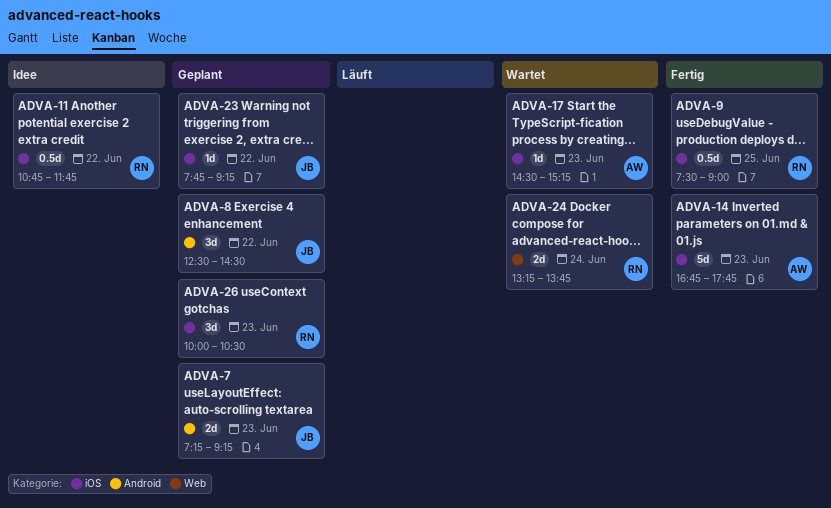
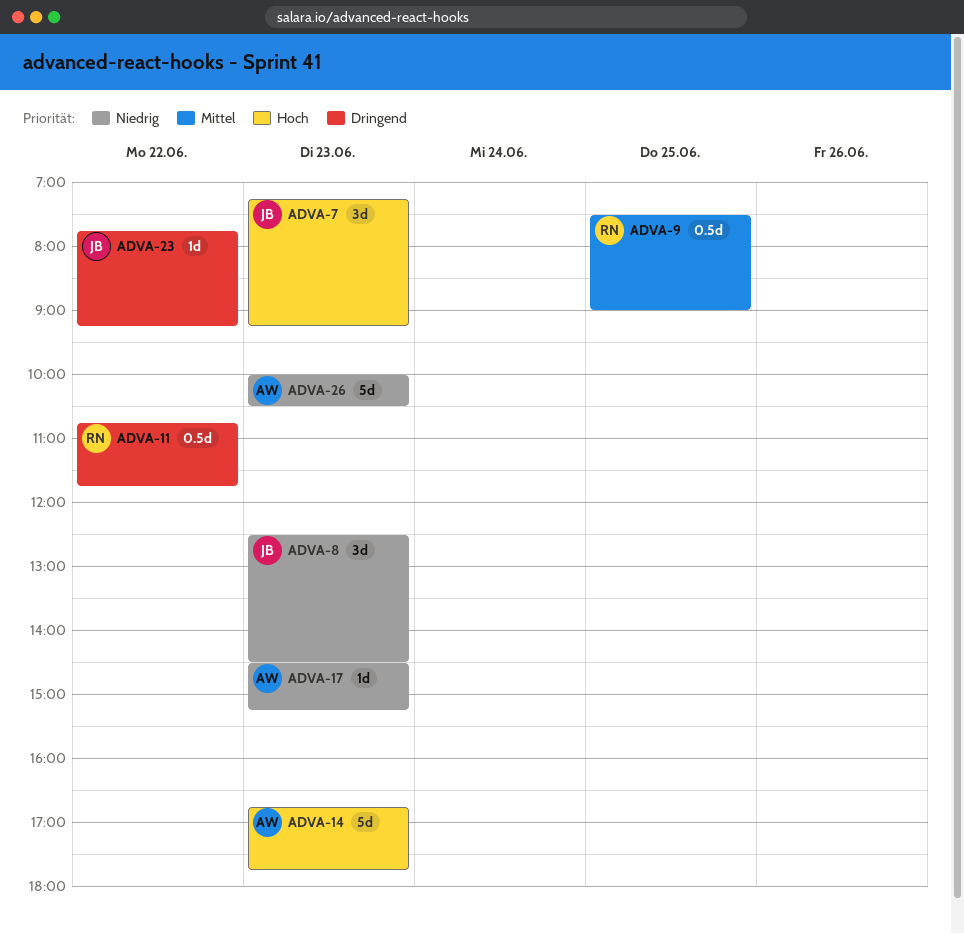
ADVA-7, estimate: 2d -> 3d
ADVA-8, day: Jun 22 -> Jun 23
ADVA-24: present -> none
ADVA-26, owner: RN -> AW
ADVA-26, estimate: 3d -> 5d

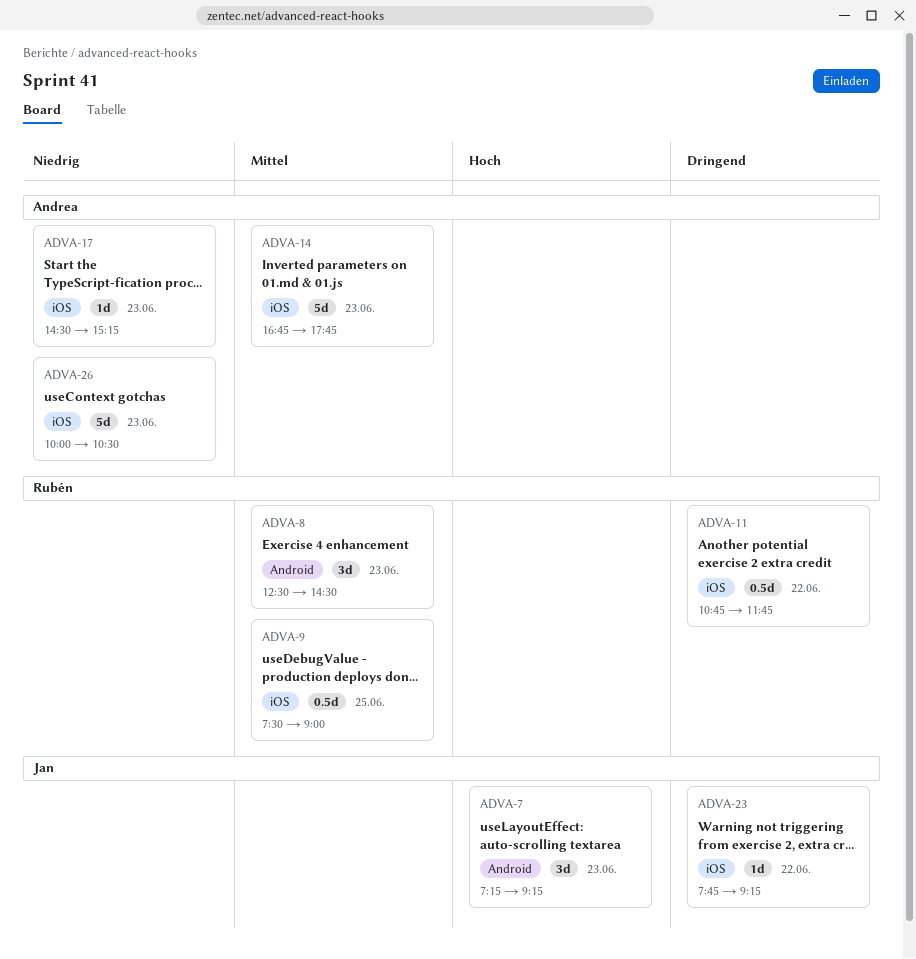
ADVA-8, owner: Jan -> Rubén
ADVA-8, priority: Niedrig -> Mittel
ADVA-14, priority: Hoch -> Mittel

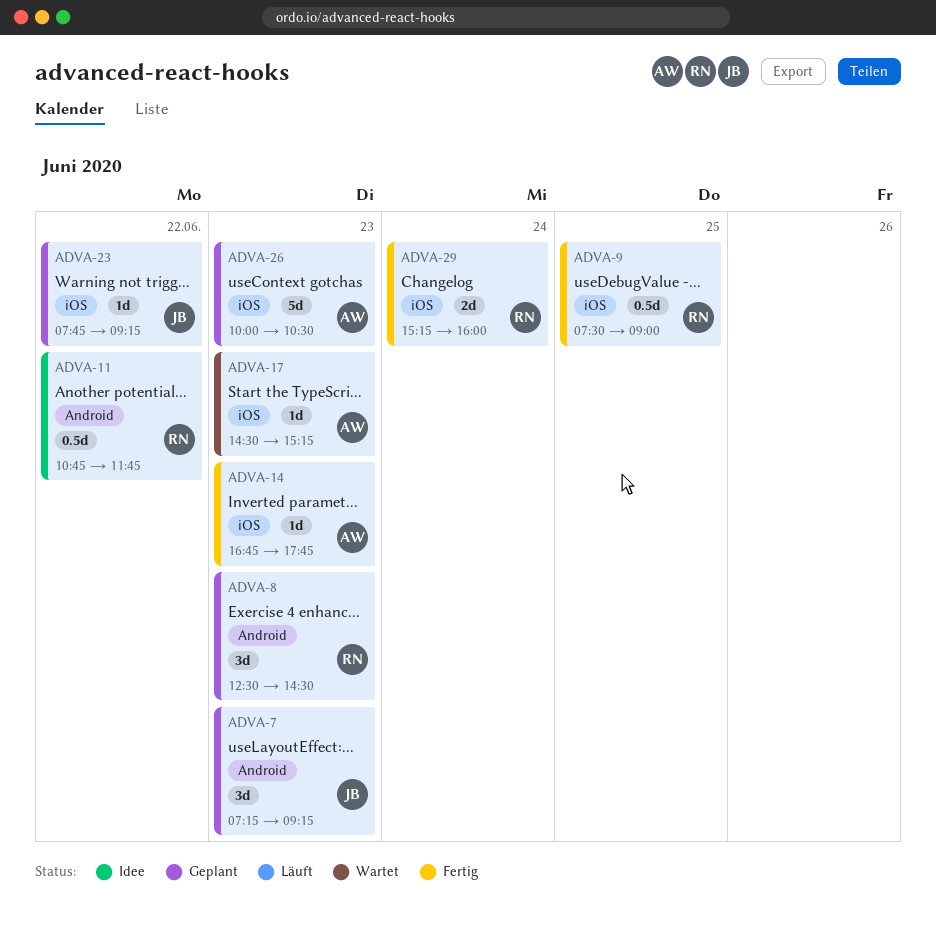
ADVA-11, label: iOS -> Android
ADVA-14, estimate: 5d -> 1d
ADVA-29: none -> present

